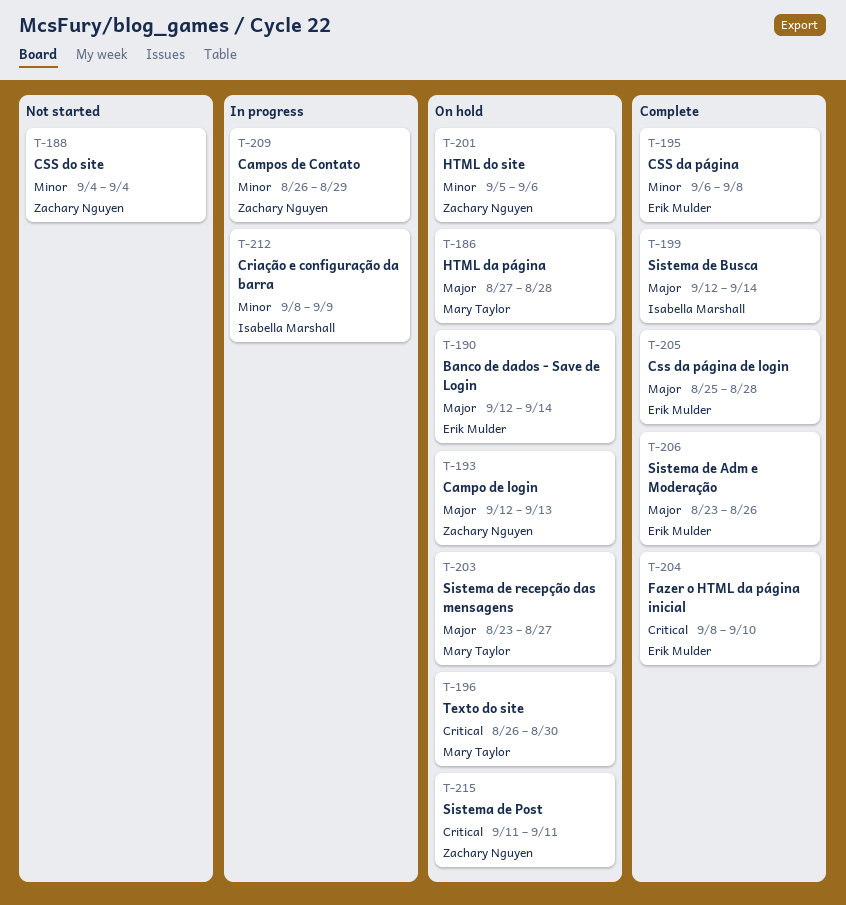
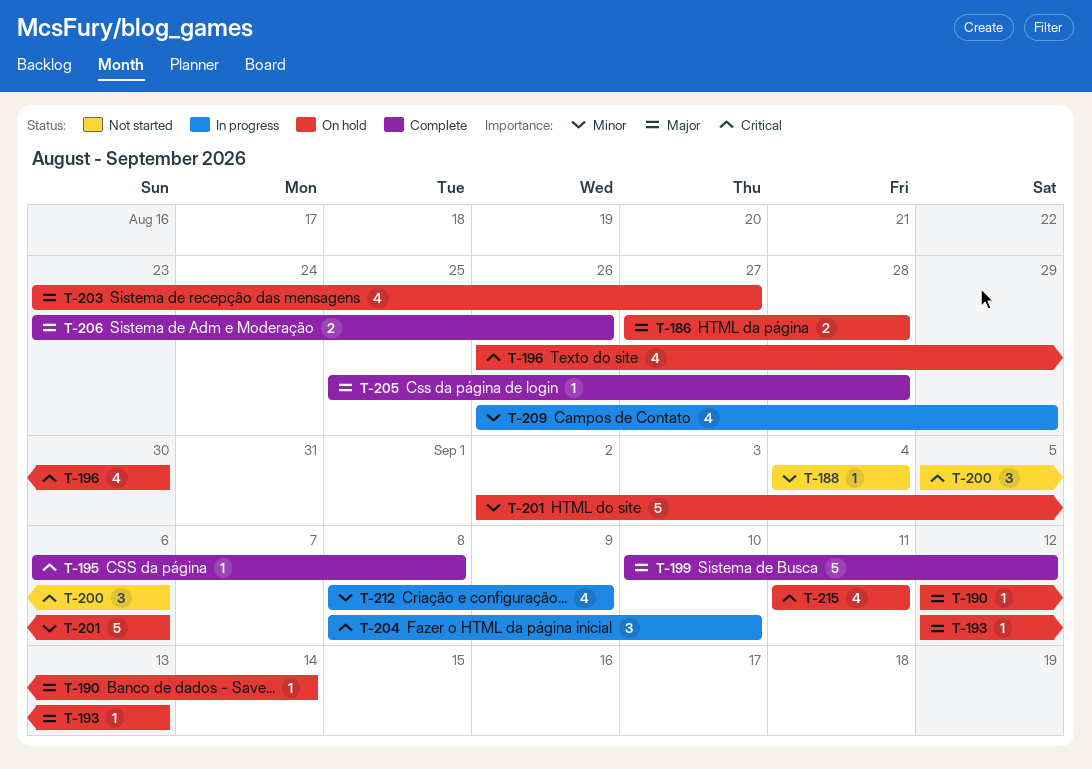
T-195, priority: Minor -> Critical
T-199, start: Sep 12 -> Sep 10
T-199, due: Sep 14 -> Sep 12
T-200: none -> present
T-201, start: Sep 5 -> Sep 2
T-204, status: Complete -> In progress

